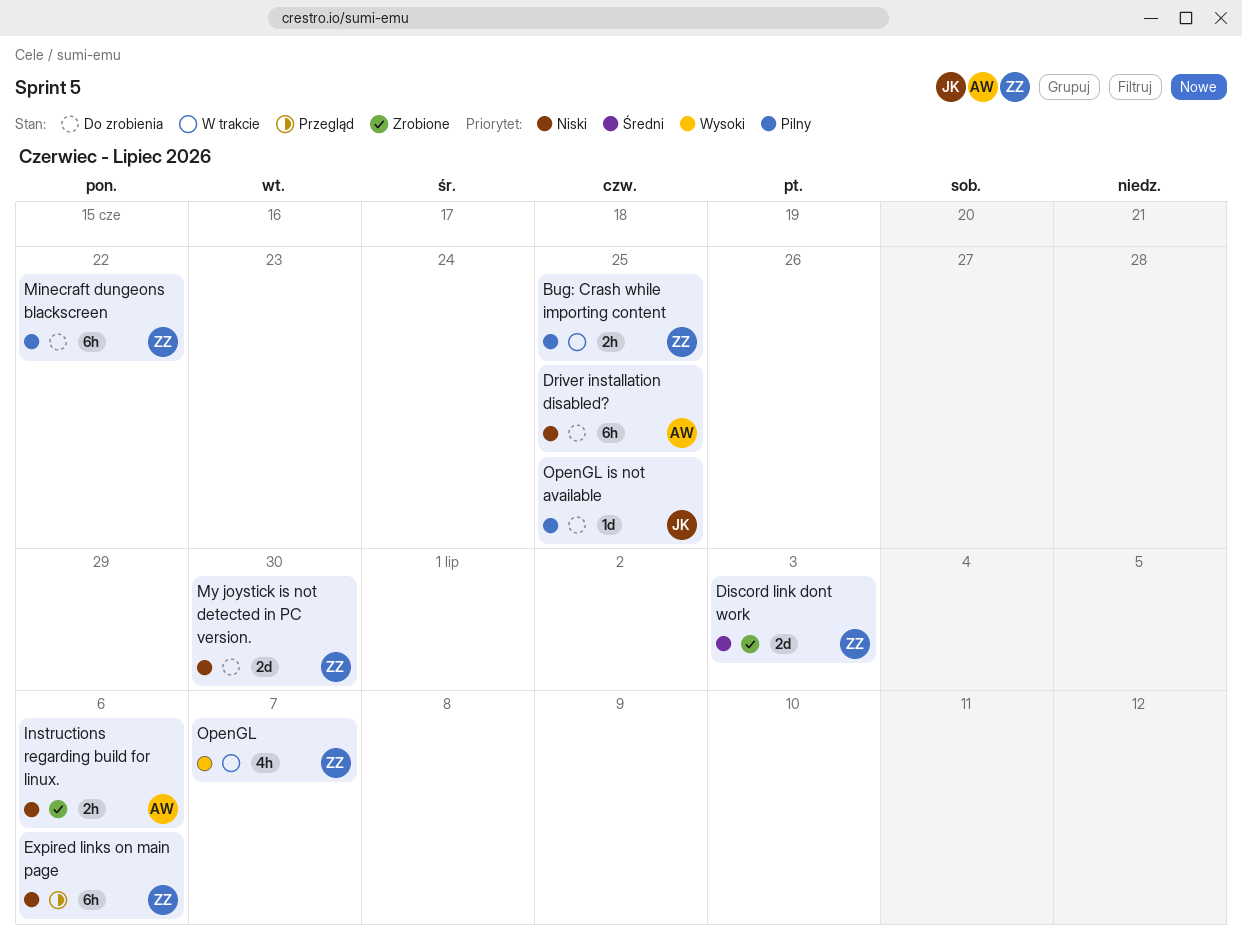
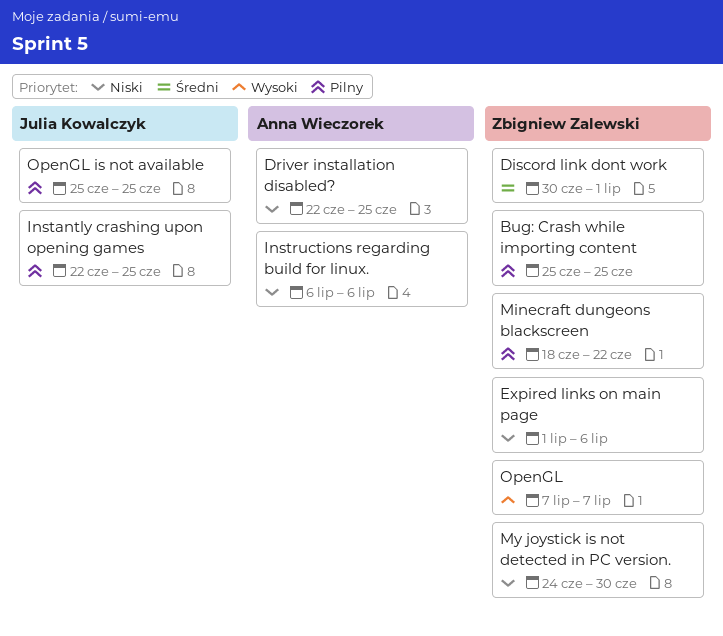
Discord link dont work, due: Jul 3 -> Jul 1
Instantly crashing upon opening games: none -> present

